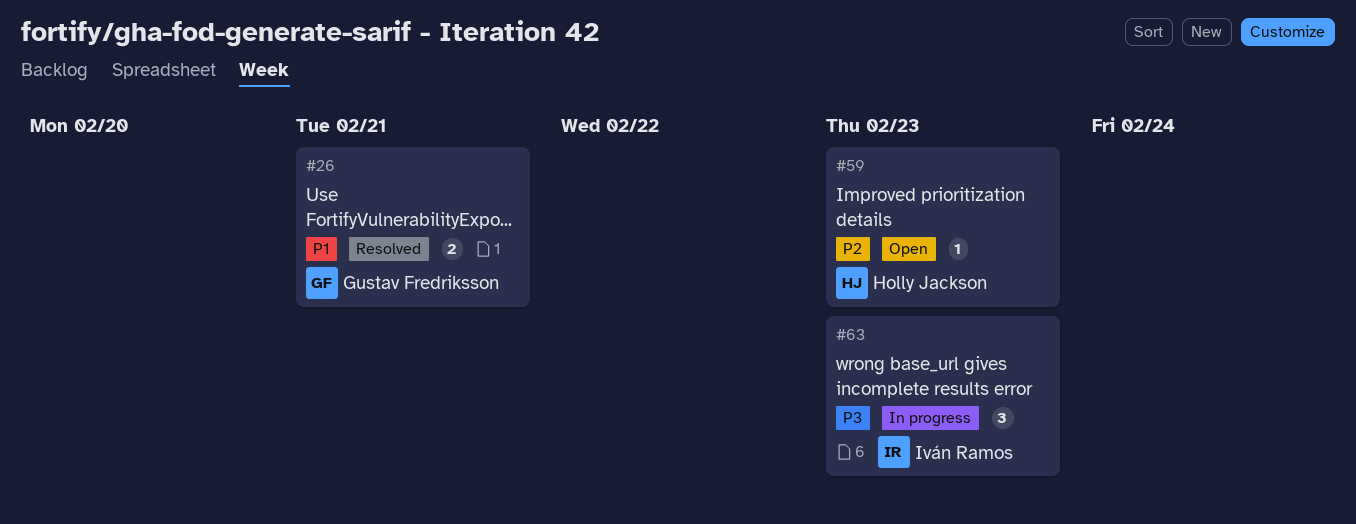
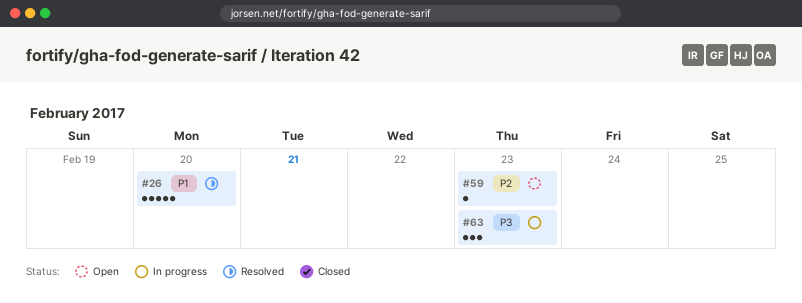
#26, estimate: 2 -> 5
#26, due: Feb 21 -> Feb 20

